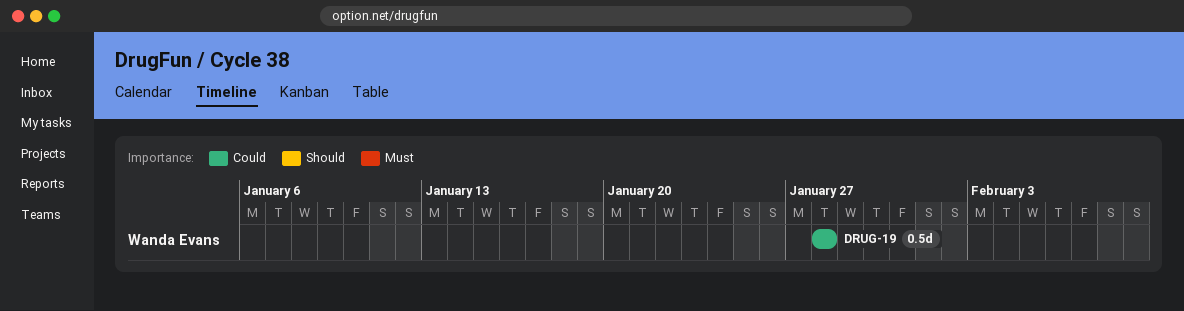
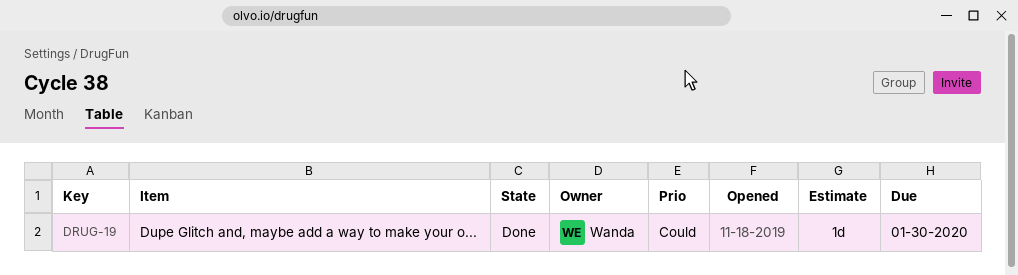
DRUG-19, estimate: 0.5d -> 1d
DRUG-19, due: Jan 28 -> Jan 30

